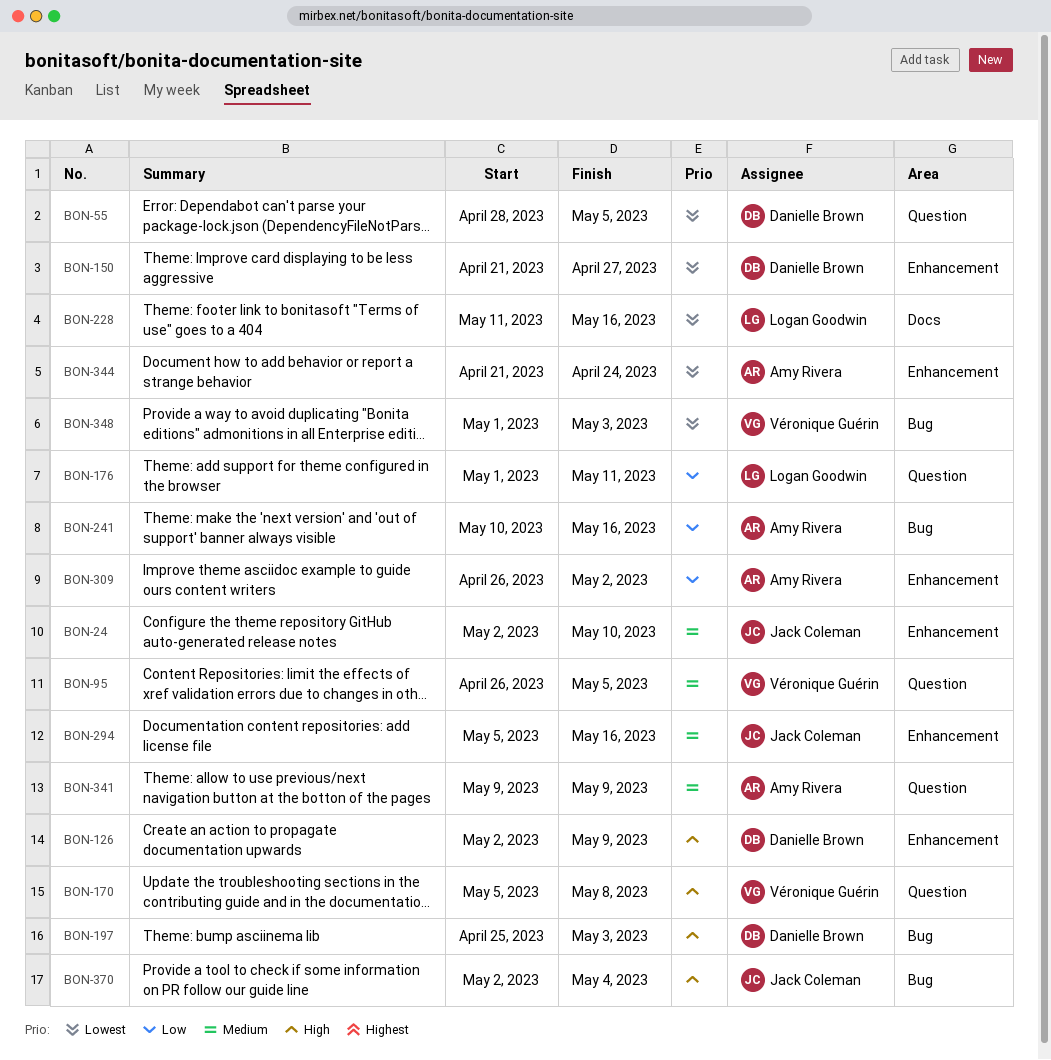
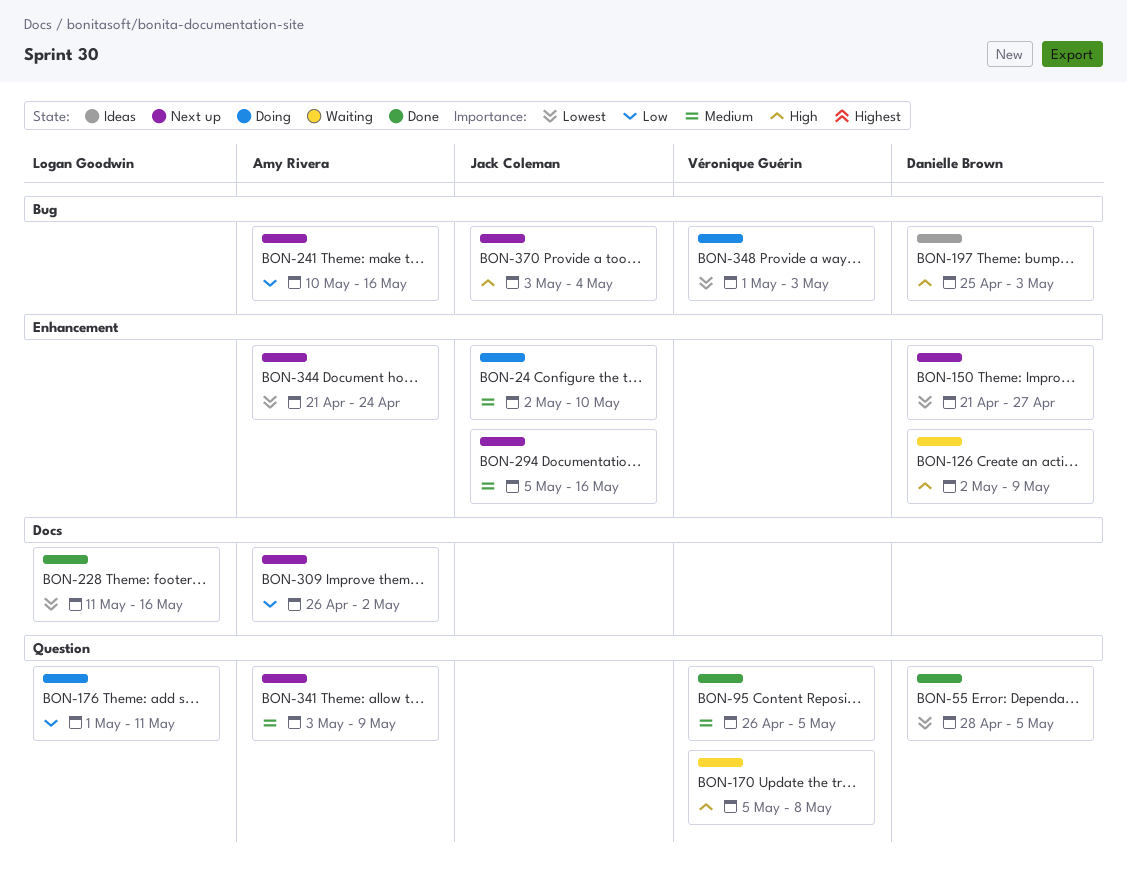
BON-309, label: Enhancement -> Docs
BON-341, start: May 9 -> May 3
BON-370, start: May 2 -> May 3

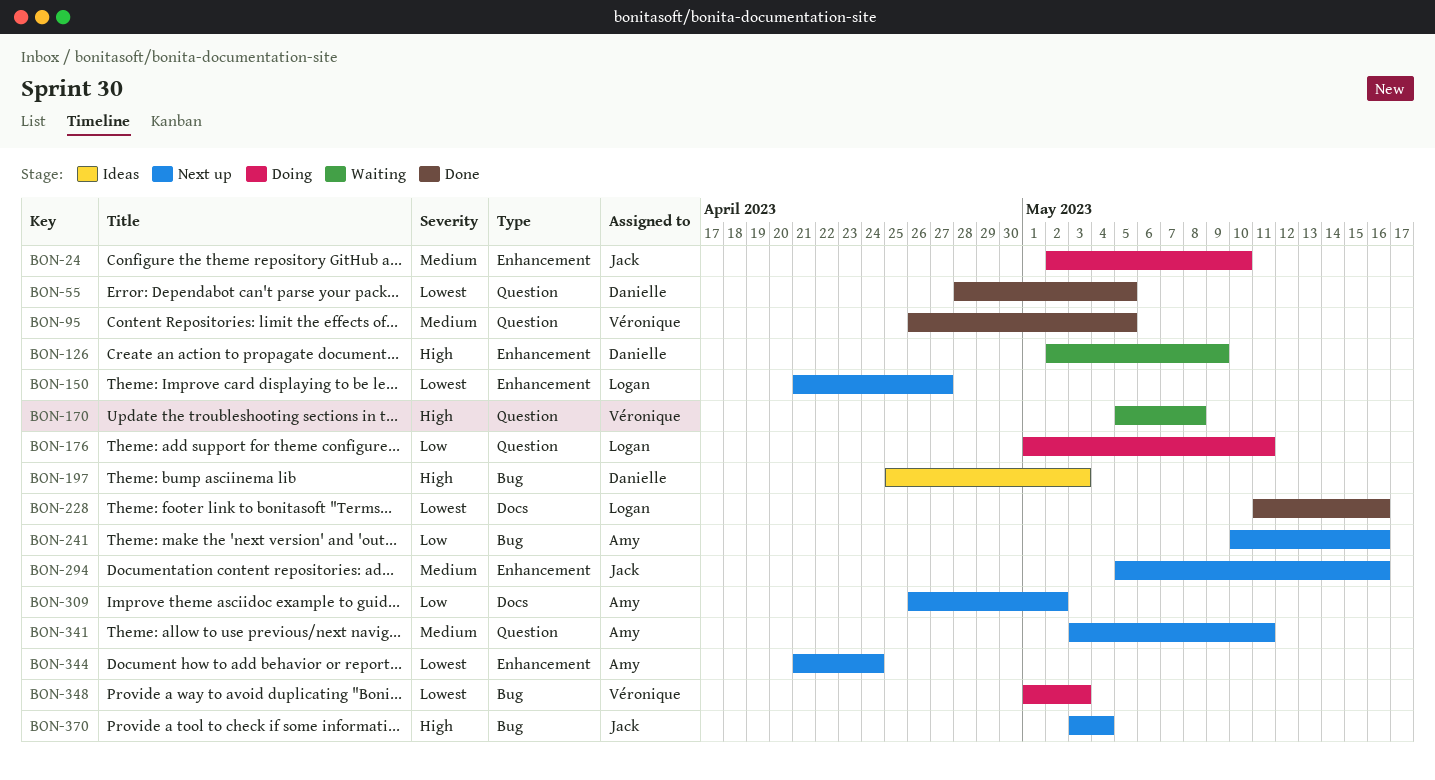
BON-150, owner: Danielle Brown -> Logan Goodwin
BON-341, due: May 9 -> May 11

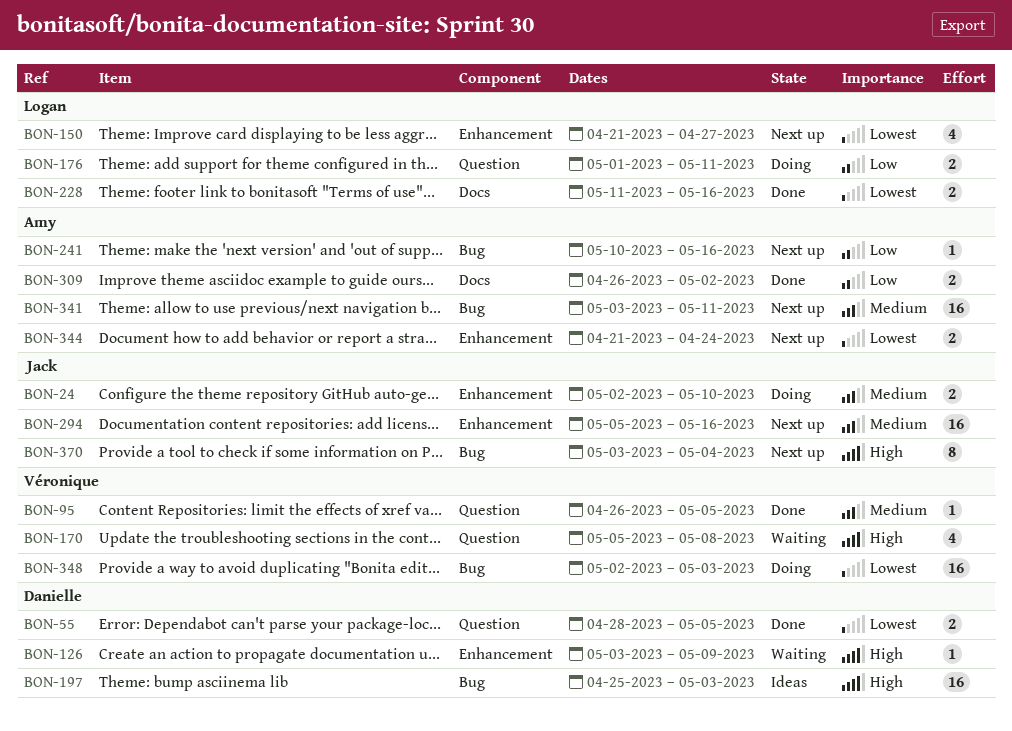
BON-126, start: May 2 -> May 3
BON-309, status: Next up -> Done
BON-341, label: Question -> Bug
BON-348, start: May 1 -> May 2

